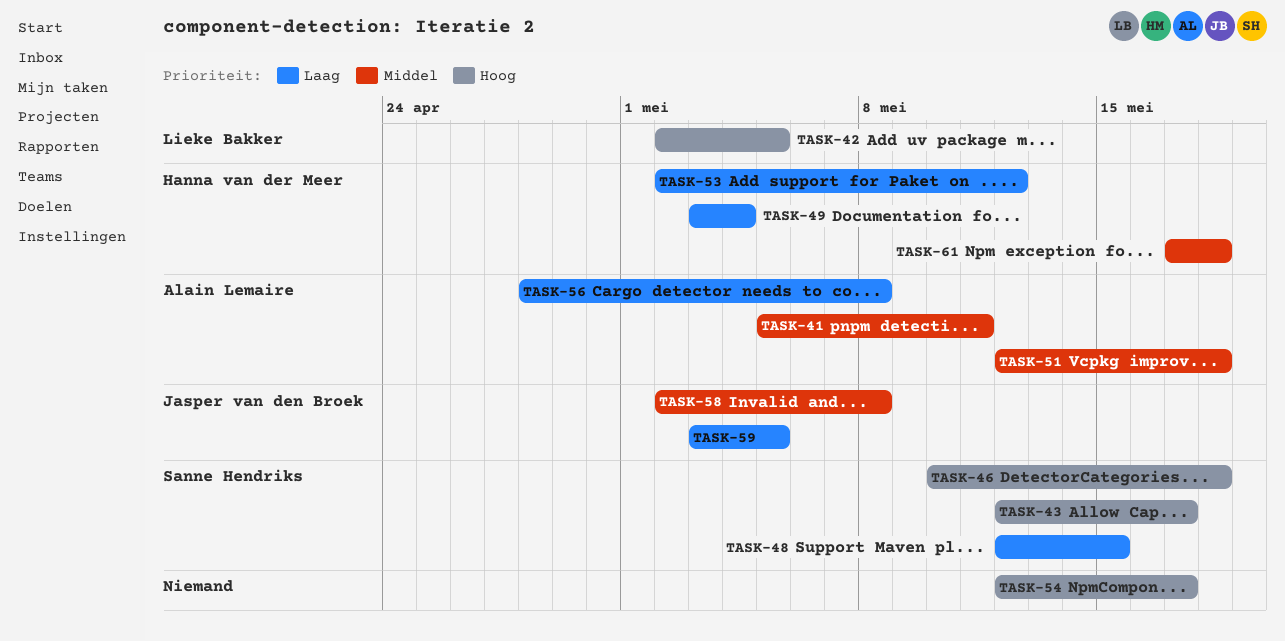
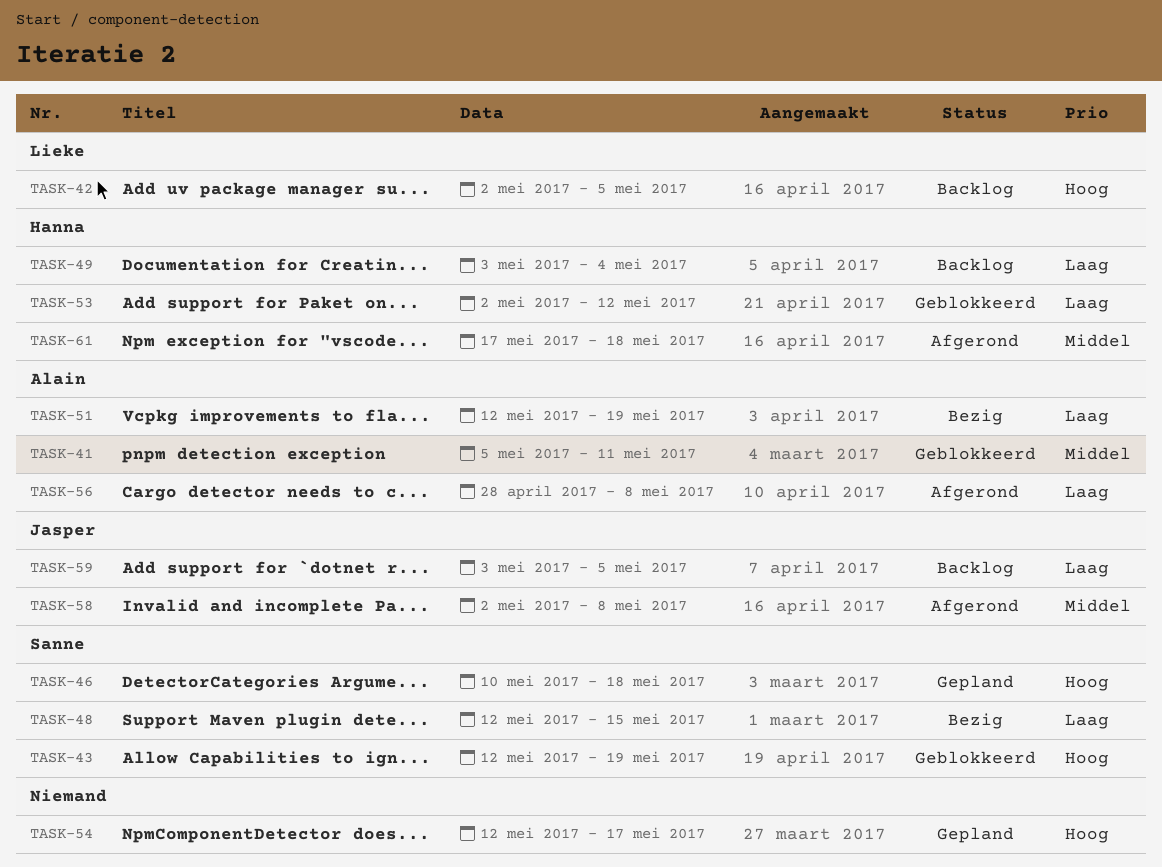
TASK-43, due: May 17 -> May 19
TASK-51, priority: Middel -> Laag
TASK-51, due: May 18 -> May 19

